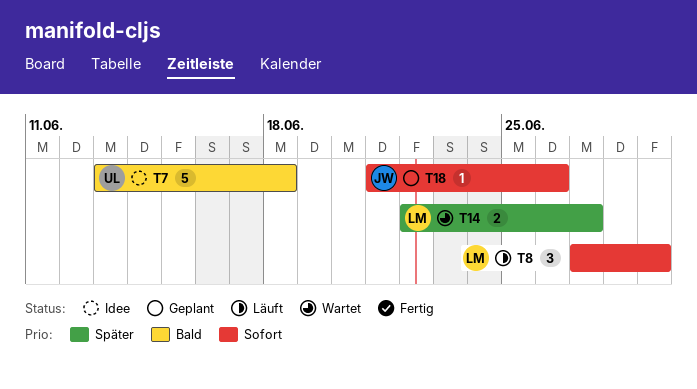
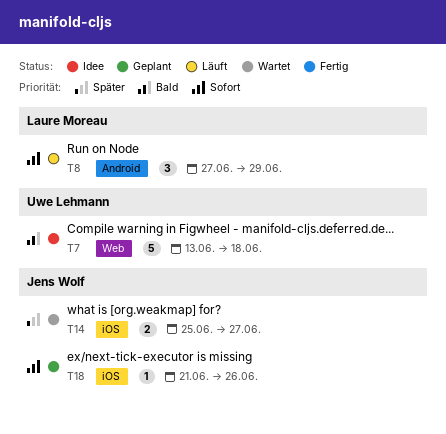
T14, owner: Laure Moreau -> Jens Wolf
T14, start: Jun 22 -> Jun 25

